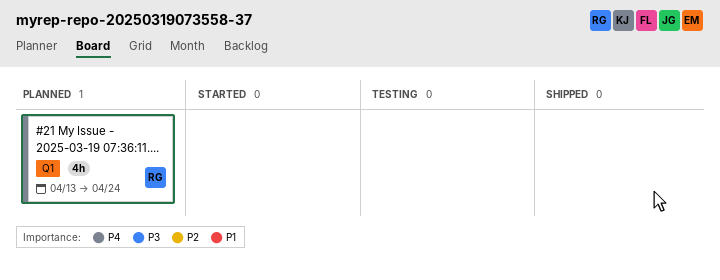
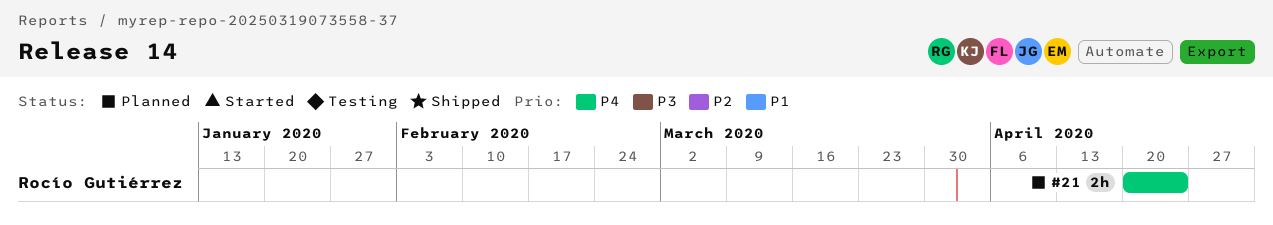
#21, estimate: 4h -> 2h
#21, start: Apr 13 -> Apr 20

